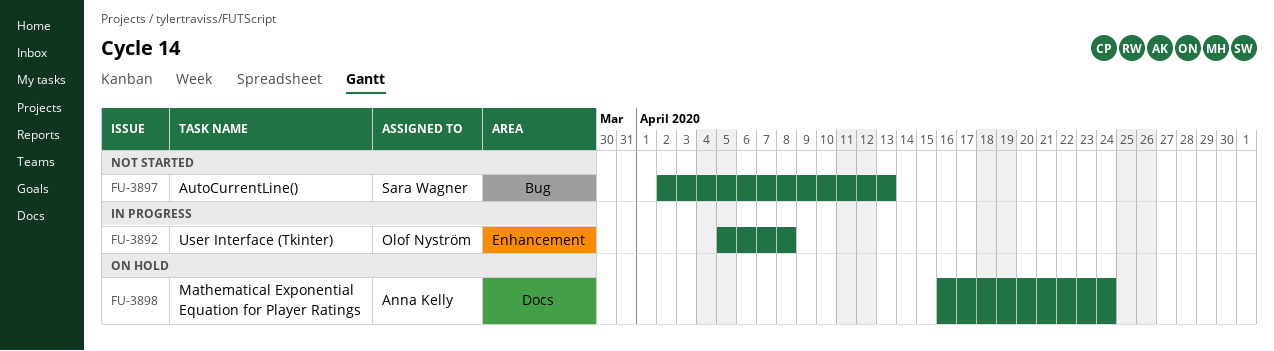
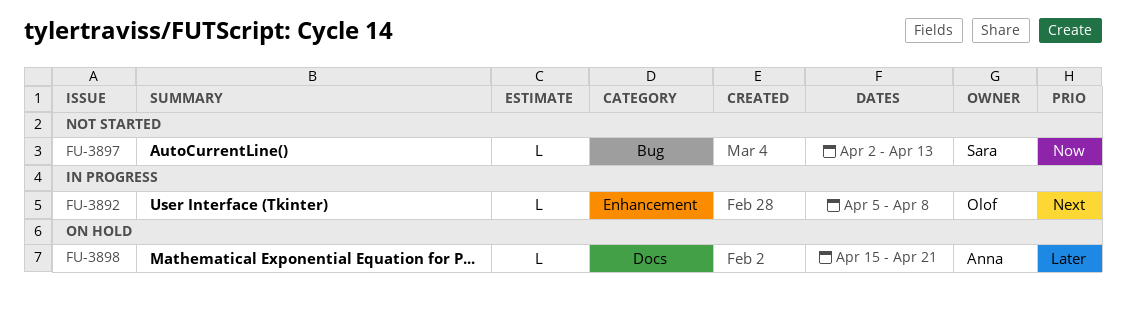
FU-3898, start: Apr 16 -> Apr 15
FU-3898, due: Apr 24 -> Apr 21

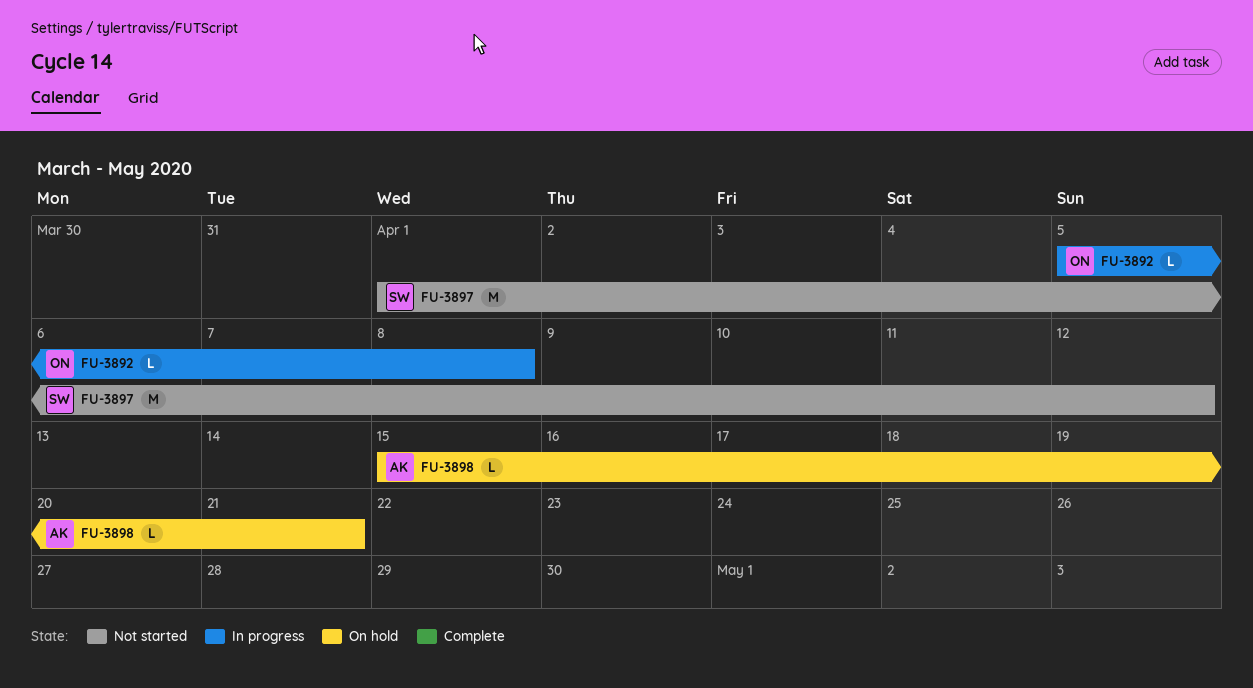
FU-3897, estimate: L -> M
FU-3897, start: Apr 2 -> Apr 1
FU-3897, due: Apr 13 -> Apr 12

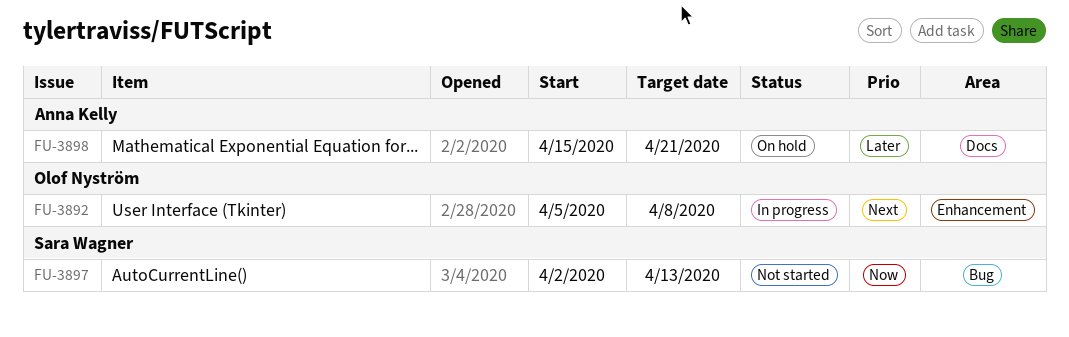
FU-3897, start: Apr 1 -> Apr 2
FU-3897, due: Apr 12 -> Apr 13

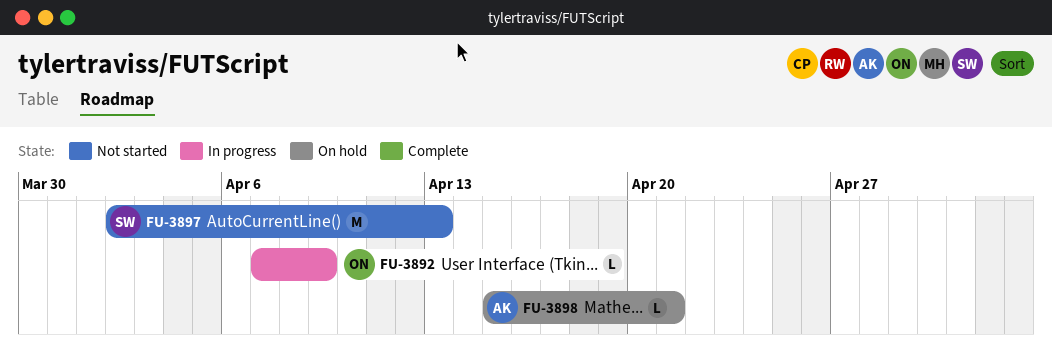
FU-3892, start: Apr 5 -> Apr 7
FU-3892, due: Apr 8 -> Apr 9

